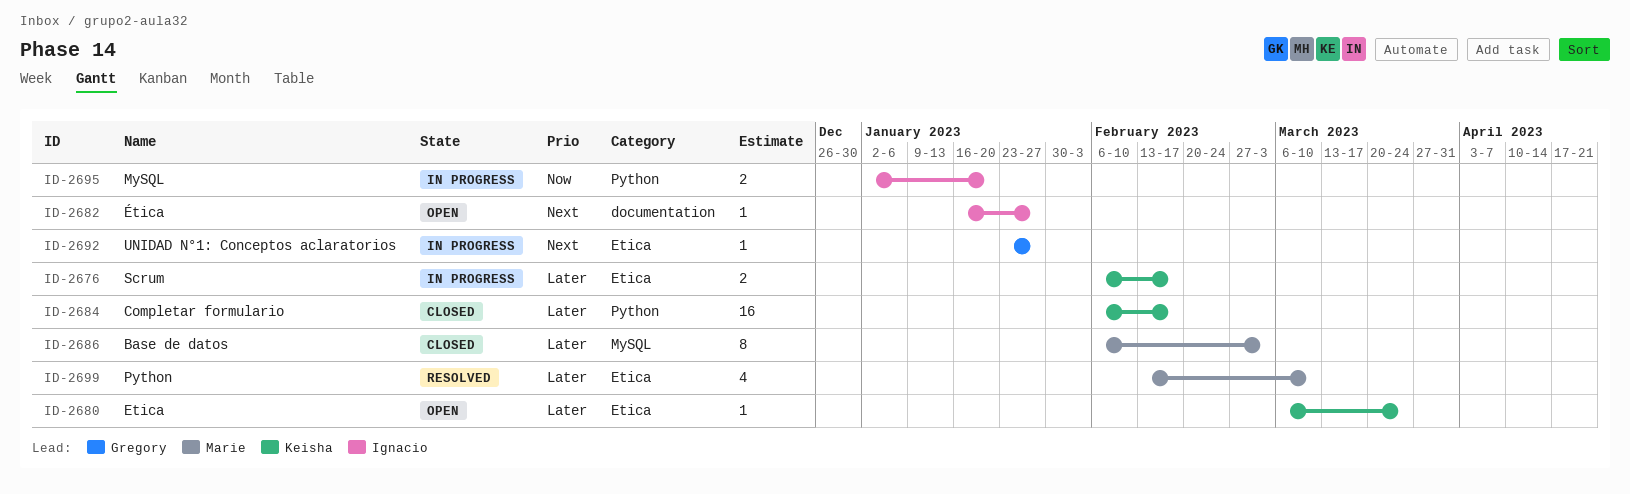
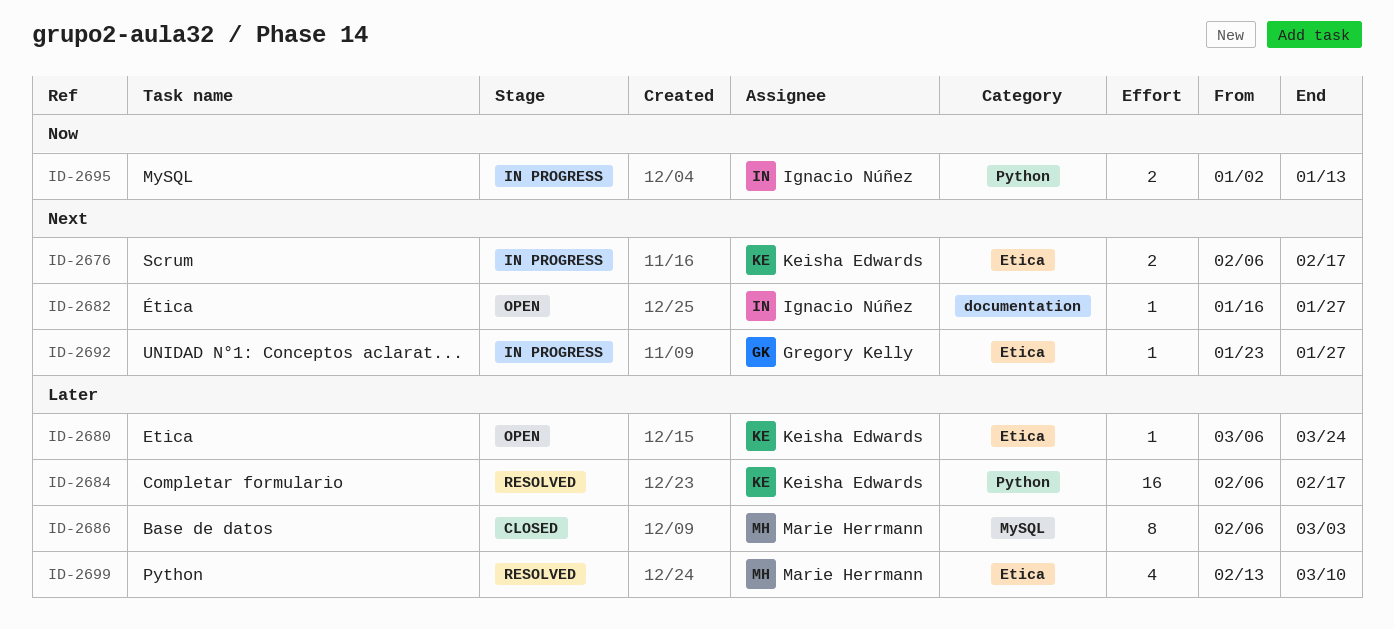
ID-2676, priority: Later -> Next
ID-2684, status: Closed -> Resolved
ID-2695, due: Jan 20 -> Jan 13

